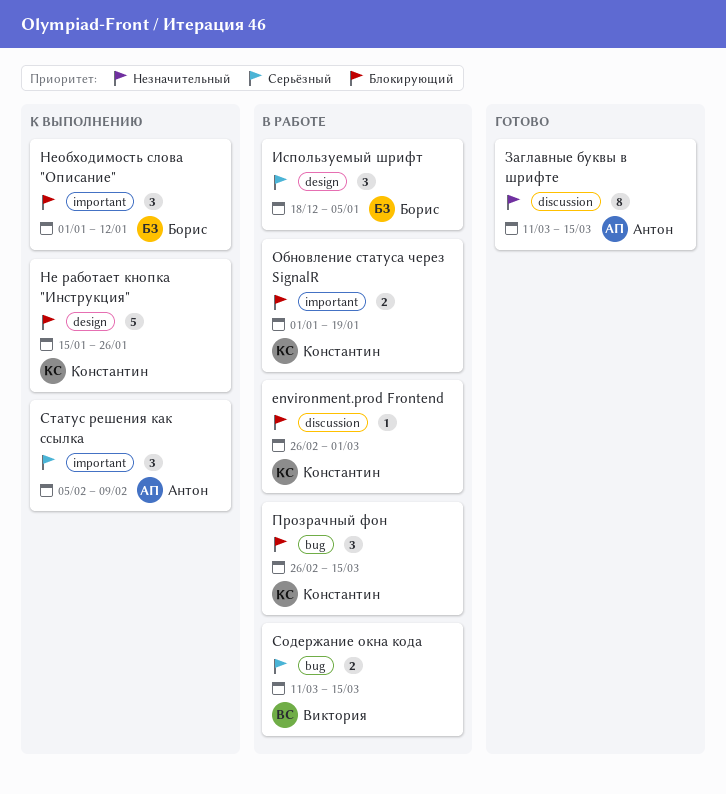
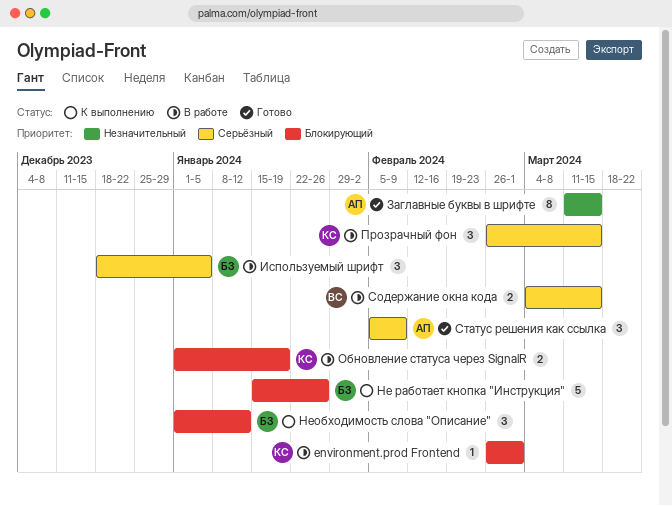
Не работает кнопка "Инструкция", owner: Константин -> Борис
Прозрачный фон, priority: Блокирующий -> Серьёзный
Содержание окна кода, start: Mar 11 -> Mar 4
Статус решения как ссылка, status: К выполнению -> Готово

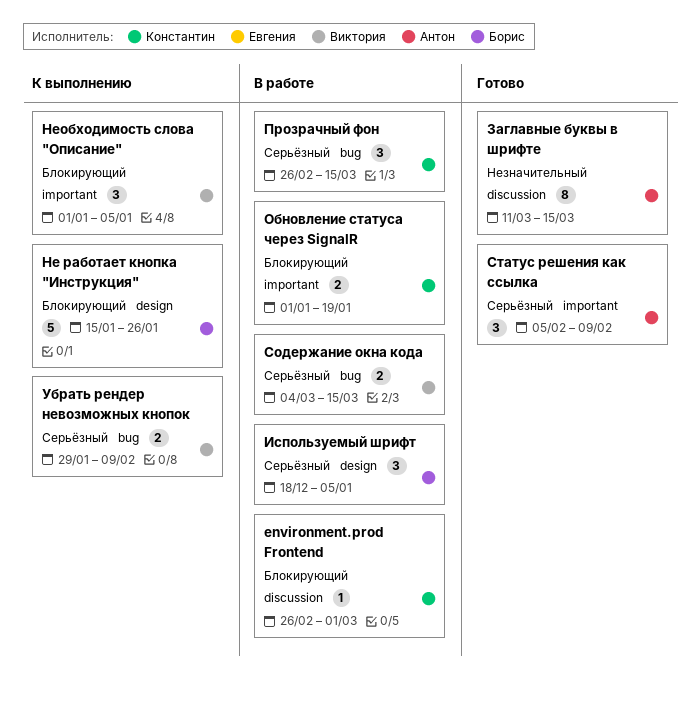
Необходимость слова "Описание", owner: Борис -> Виктория
Необходимость слова "Описание", due: Jan 12 -> Jan 5
Убрать рендер невозможных кнопок: none -> present

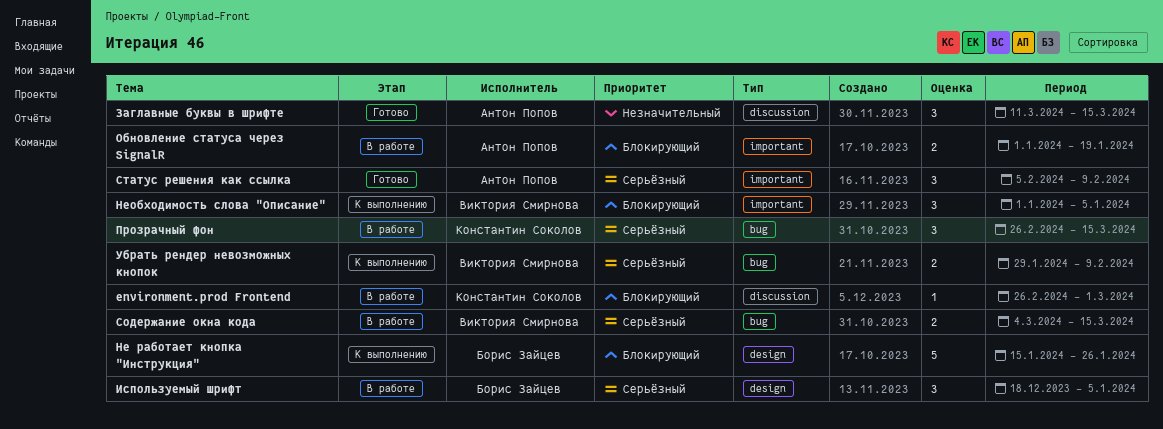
Заглавные буквы в шрифте, estimate: 8 -> 3
Обновление статуса через SignalR, owner: Константин Соколов -> Антон Попов

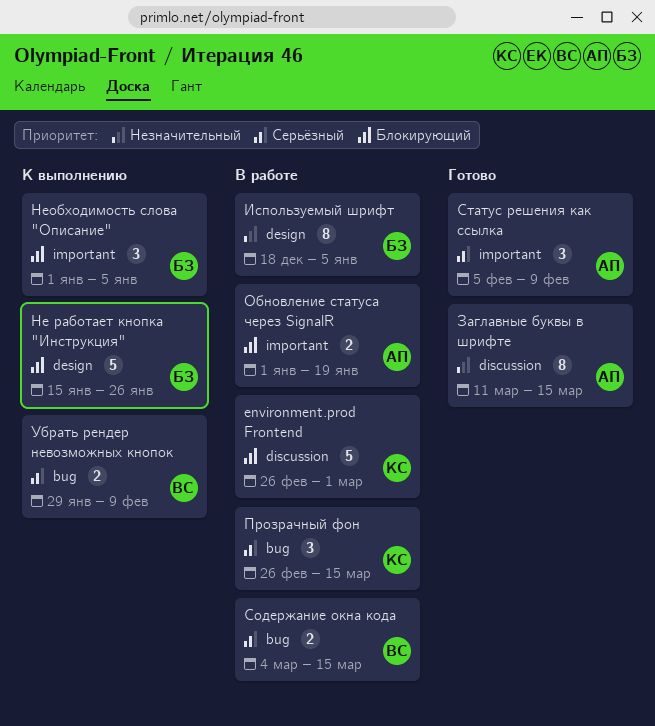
environment.prod Frontend, estimate: 1 -> 5
Заглавные буквы в шрифте, estimate: 3 -> 8
Используемый шрифт, priority: Серьёзный -> Незначительный
Используемый шрифт, estimate: 3 -> 8
Необходимость слова "Описание", owner: Виктория Смирнова -> Борис Зайцев

